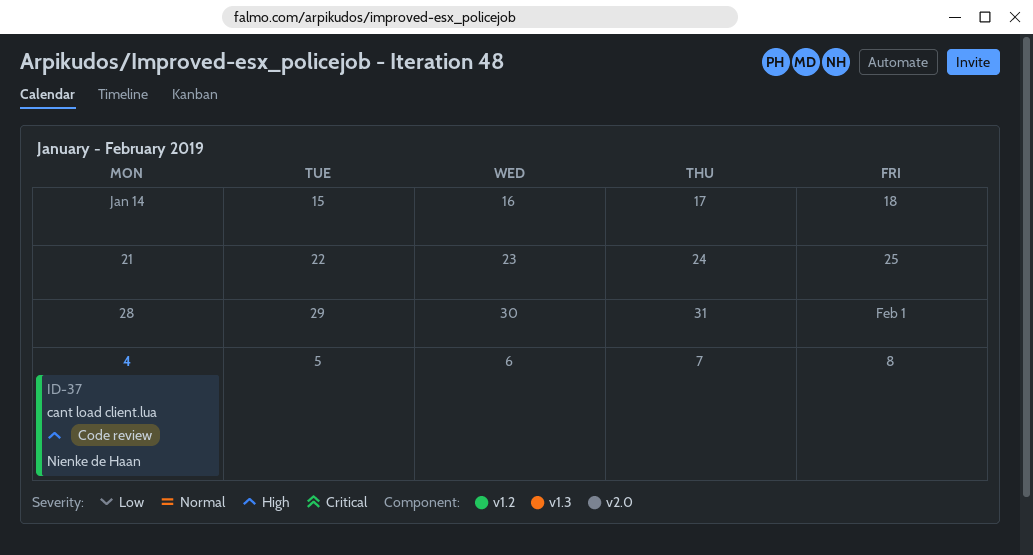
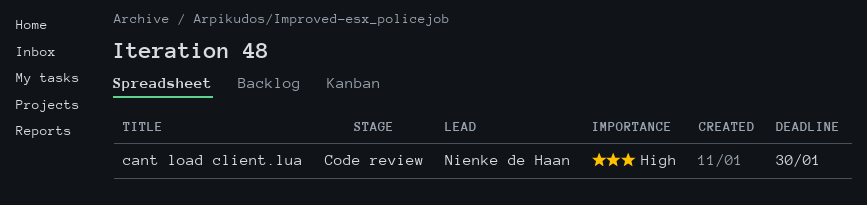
cant load client.lua, due: Feb 4 -> Jan 30

